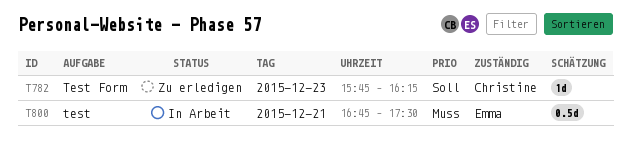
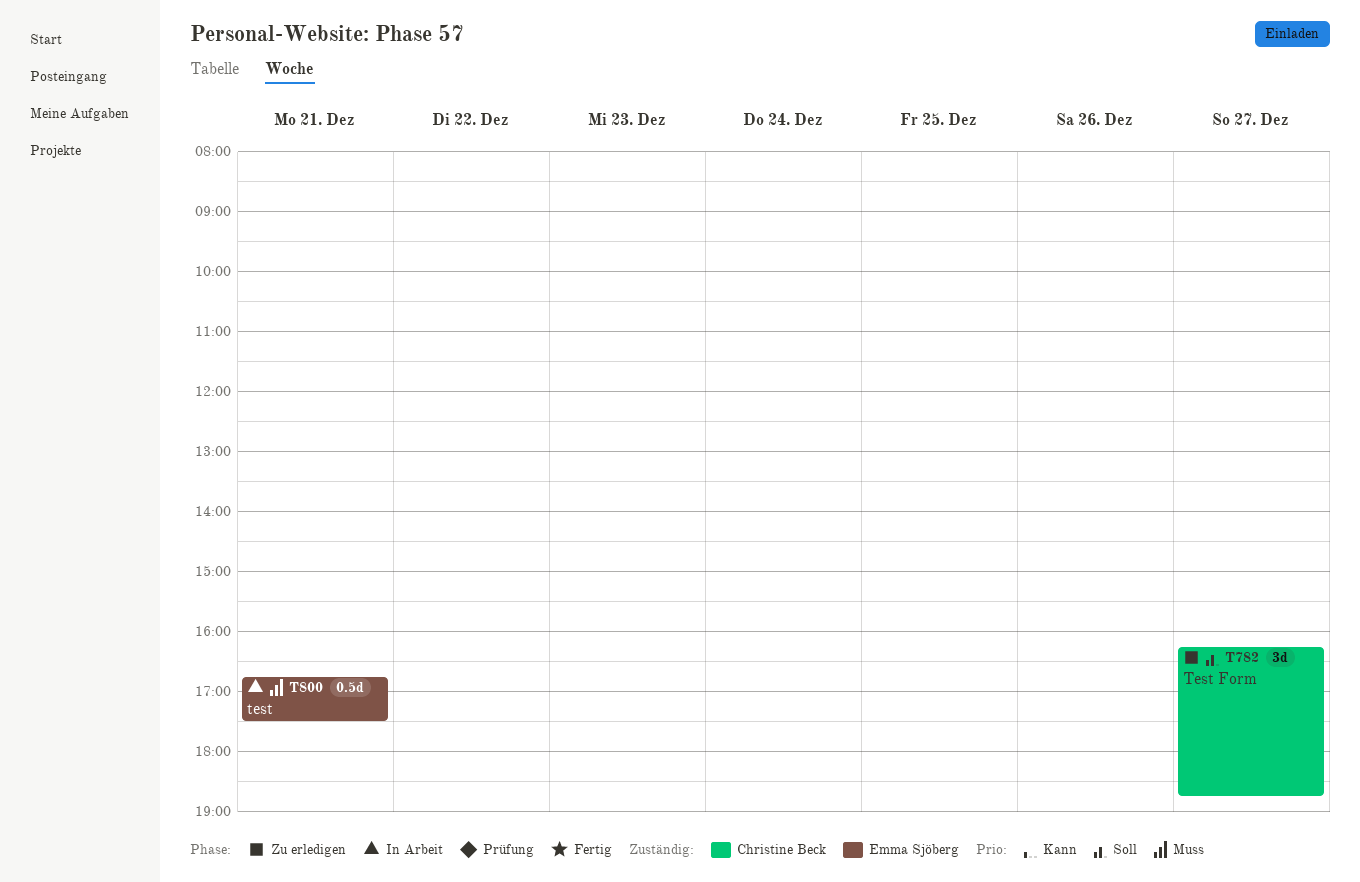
T782, estimate: 1d -> 3d
T782, day: Dec 23 -> Dec 27
T782, begins: 15:45 -> 16:15
T782, ends: 16:15 -> 18:45

